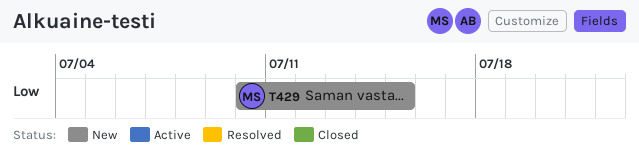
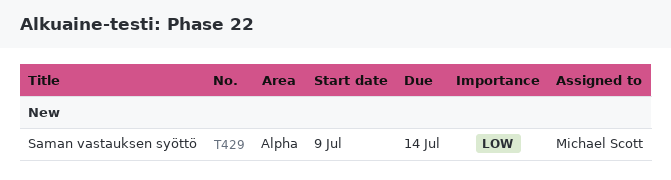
T429, start: Jul 10 -> Jul 9
T429, due: Jul 15 -> Jul 14

